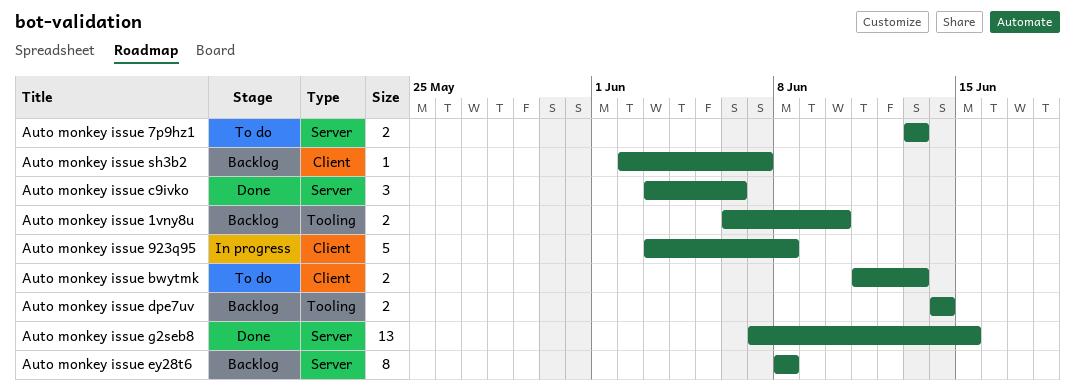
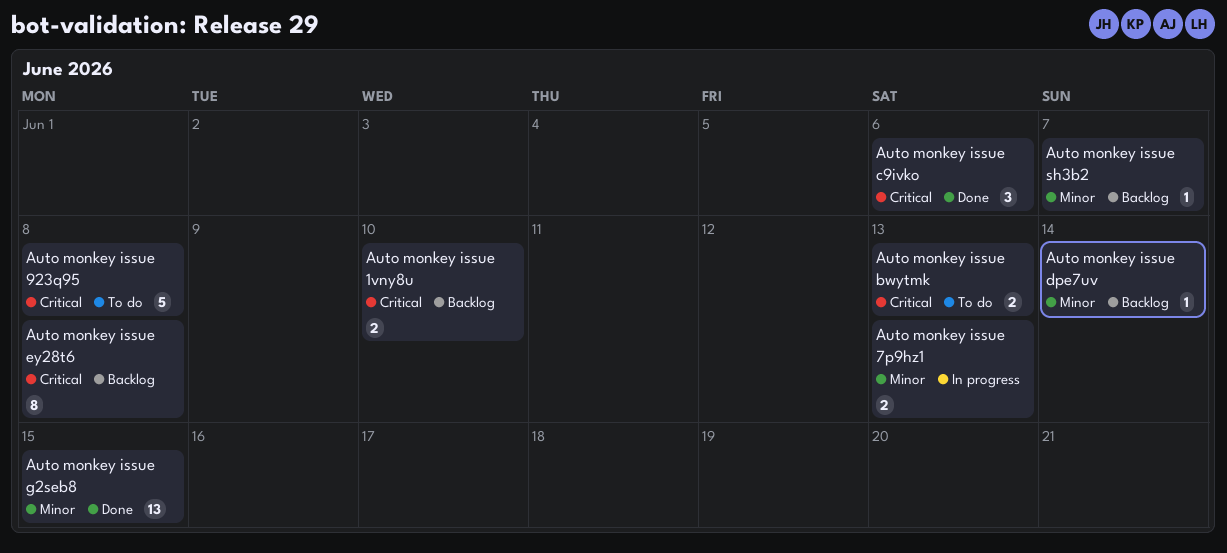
Auto monkey issue 7p9hz1, status: To do -> In progress
Auto monkey issue 923q95, status: In progress -> To do
Auto monkey issue dpe7uv, estimate: 2 -> 1

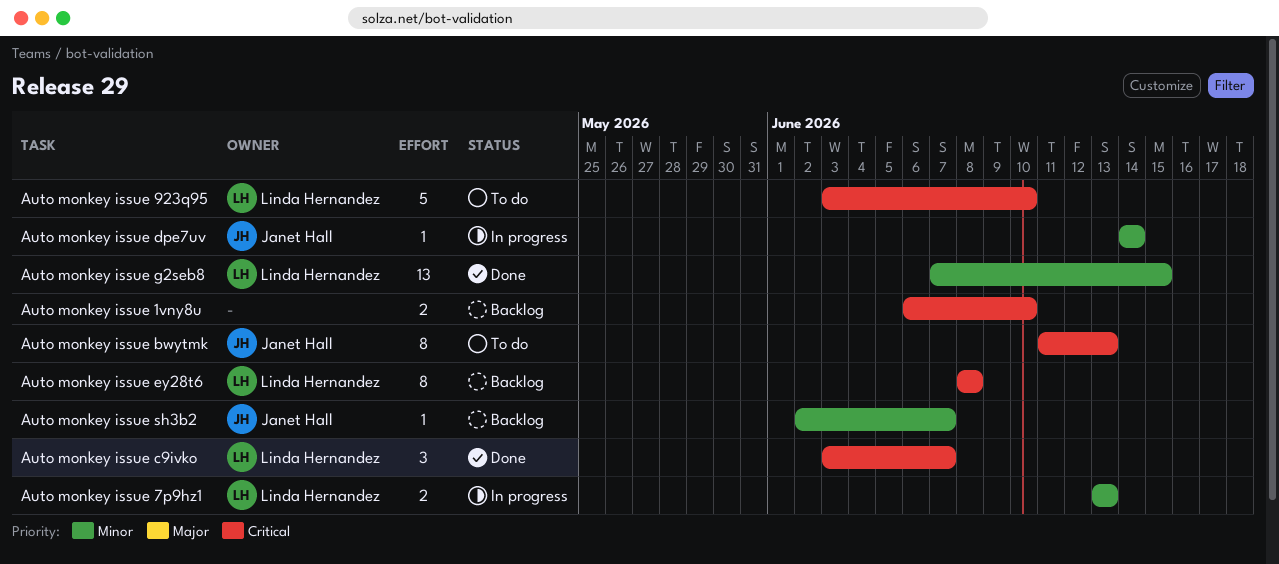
Auto monkey issue 923q95, due: Jun 8 -> Jun 10
Auto monkey issue bwytmk, estimate: 2 -> 8
Auto monkey issue c9ivko, due: Jun 6 -> Jun 7
Auto monkey issue dpe7uv, status: Backlog -> In progress

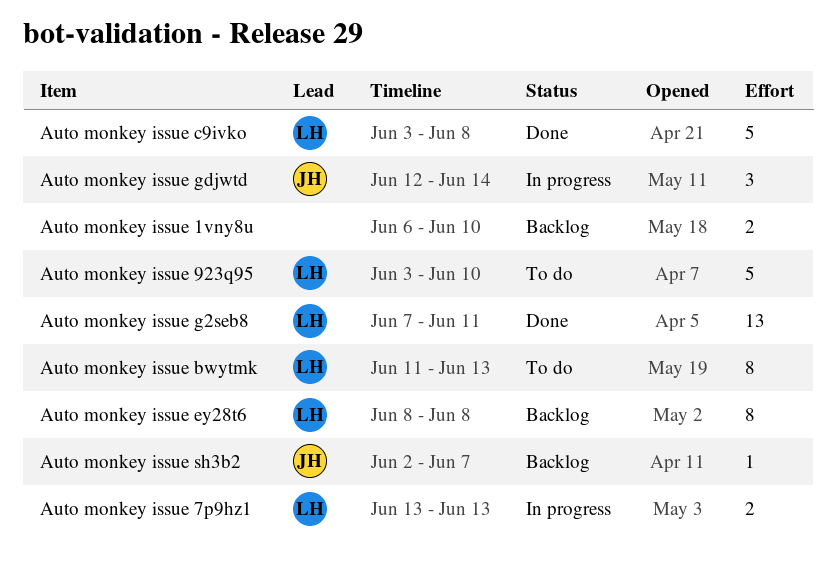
Auto monkey issue bwytmk, owner: Janet Hall -> Linda Hernandez
Auto monkey issue c9ivko, estimate: 3 -> 5
Auto monkey issue c9ivko, due: Jun 7 -> Jun 8
Auto monkey issue dpe7uv: present -> none
Auto monkey issue g2seb8, due: Jun 15 -> Jun 11
Auto monkey issue gdjwtd: none -> present

